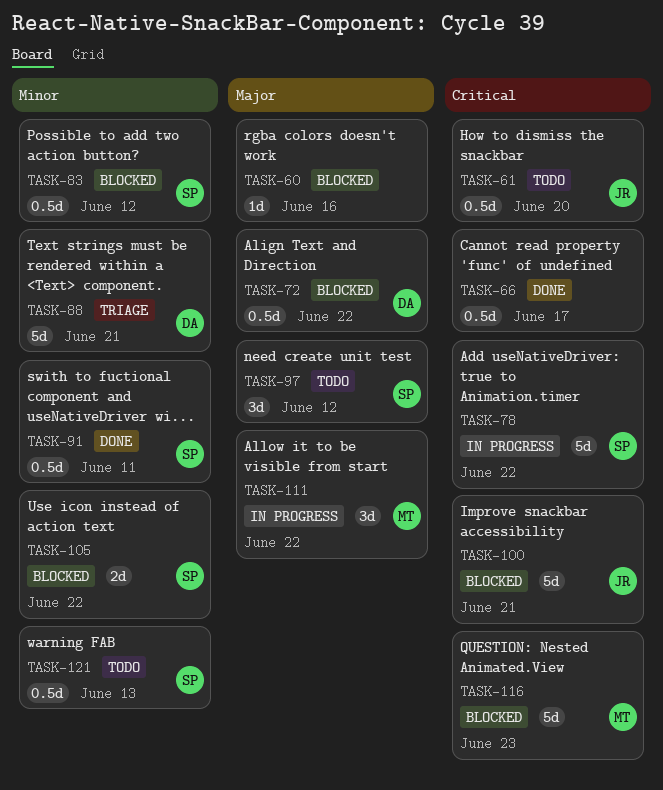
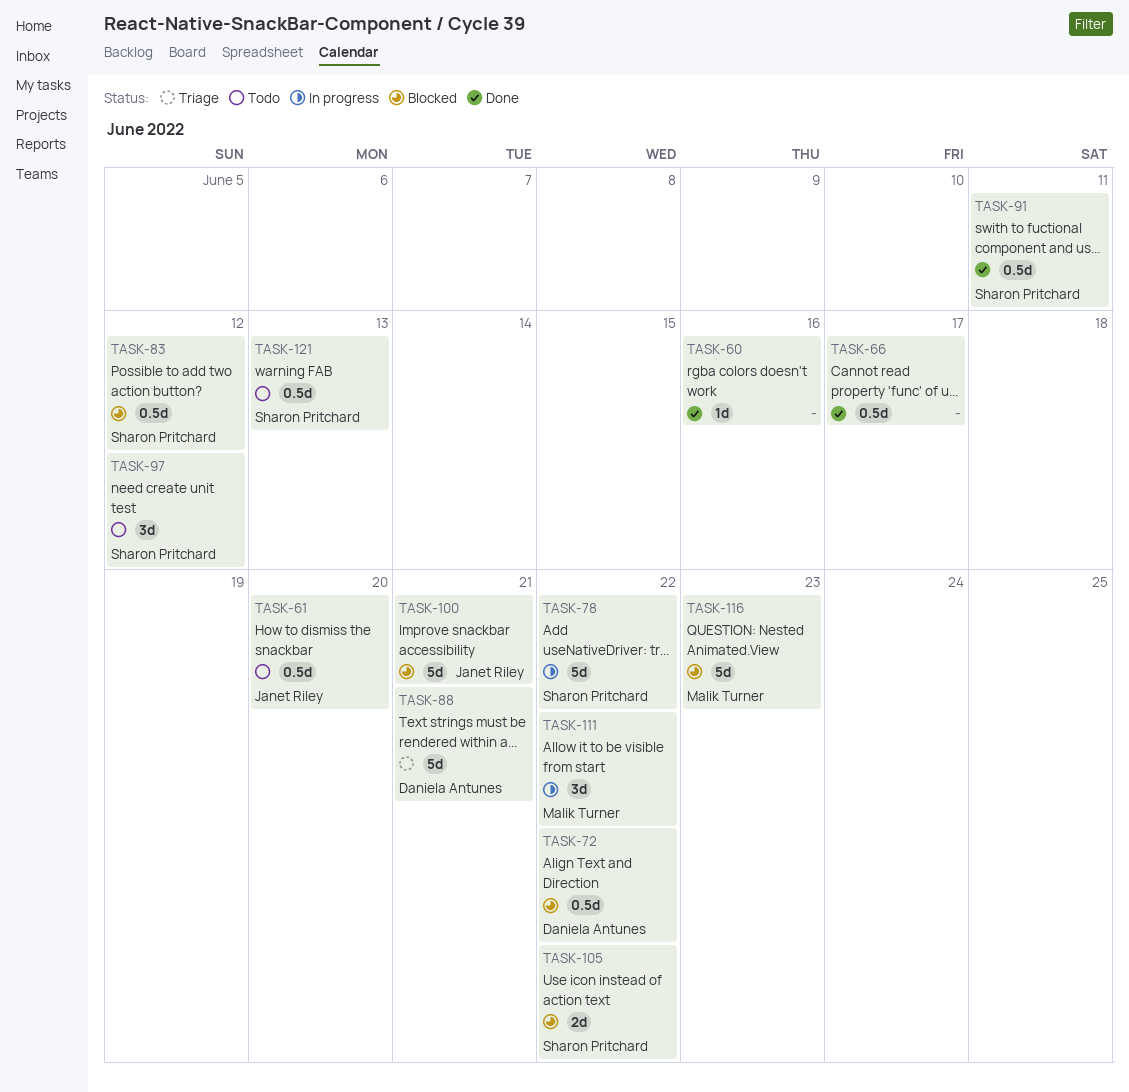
TASK-60, status: Blocked -> Done

